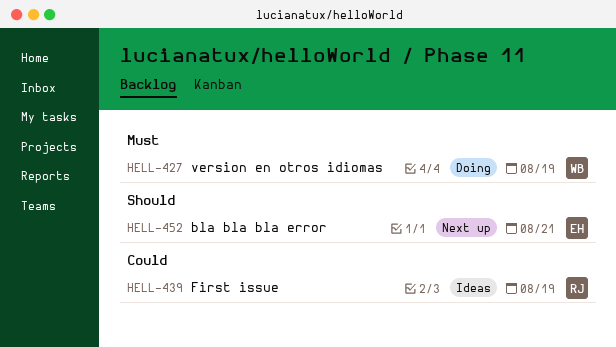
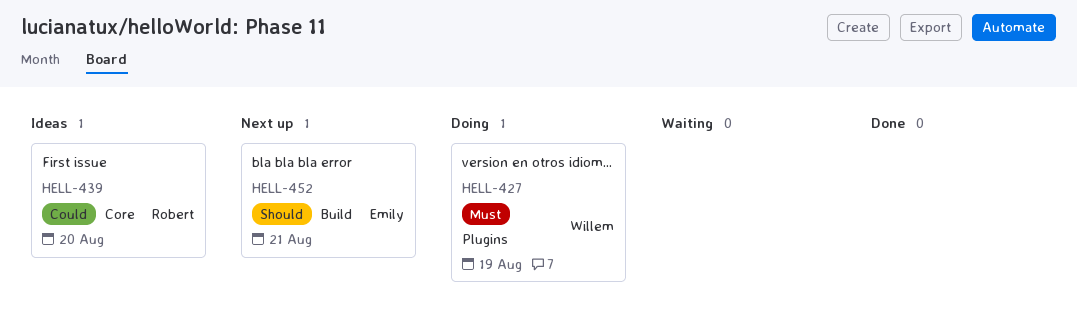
HELL-439, due: Aug 19 -> Aug 20

